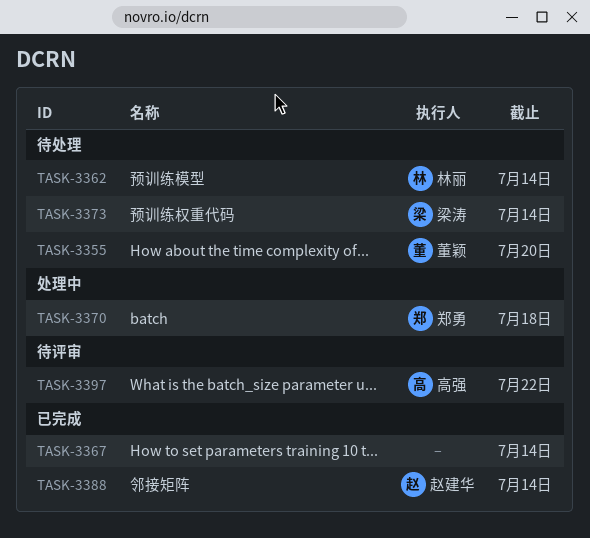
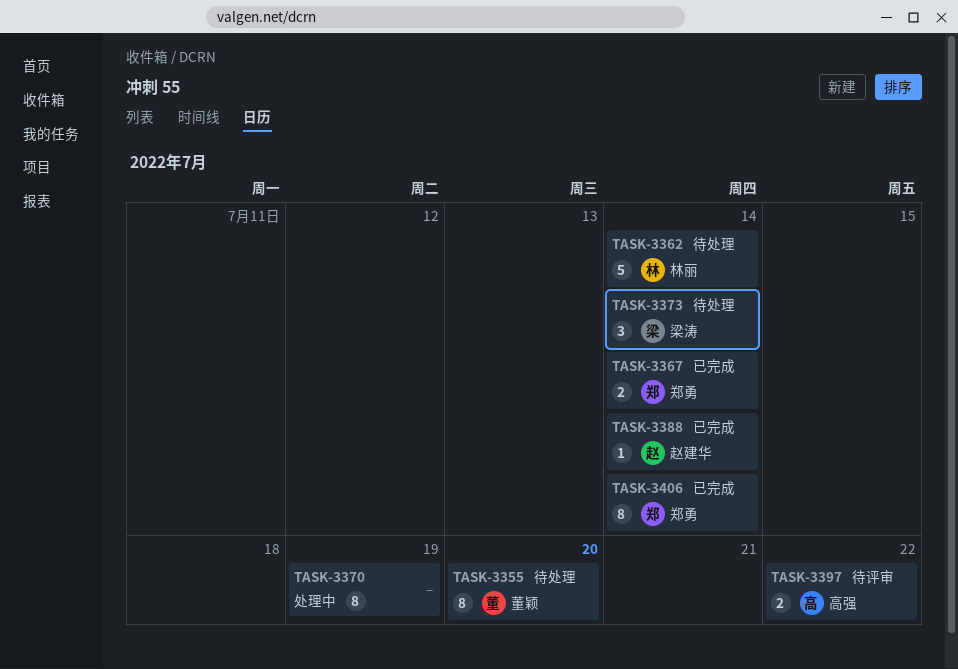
TASK-3367, owner: none -> 郑勇
TASK-3370, owner: 郑勇 -> none
TASK-3370, due: Jul 18 -> Jul 19
TASK-3406: none -> present

